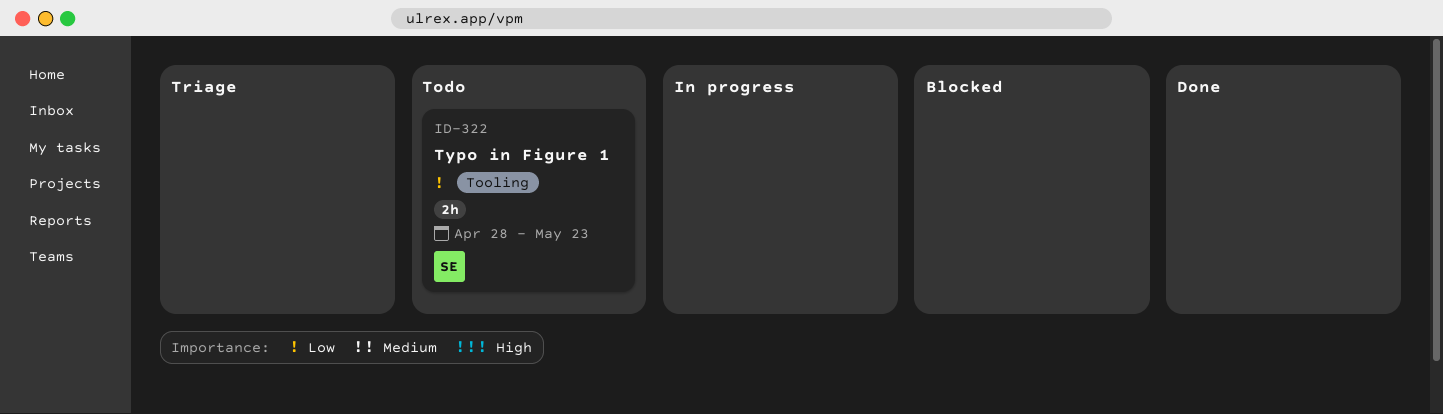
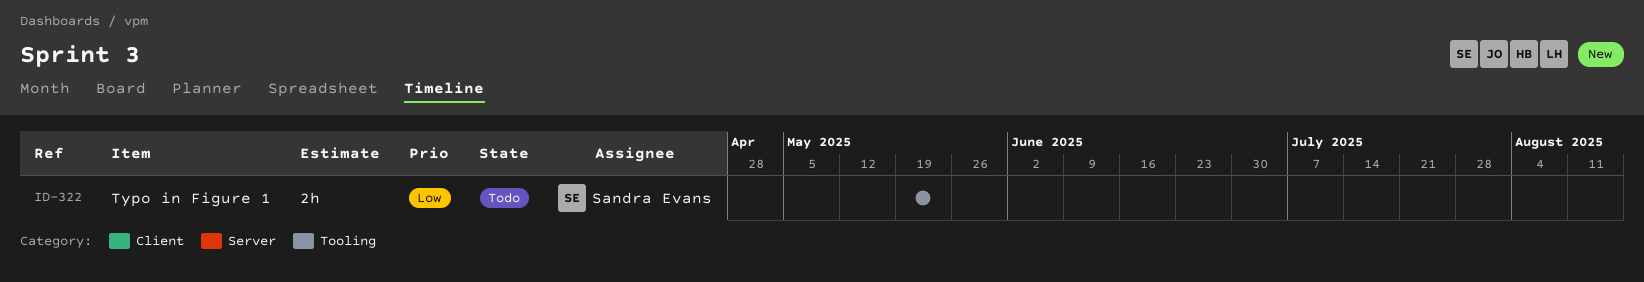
ID-322, start: Apr 28 -> May 19

